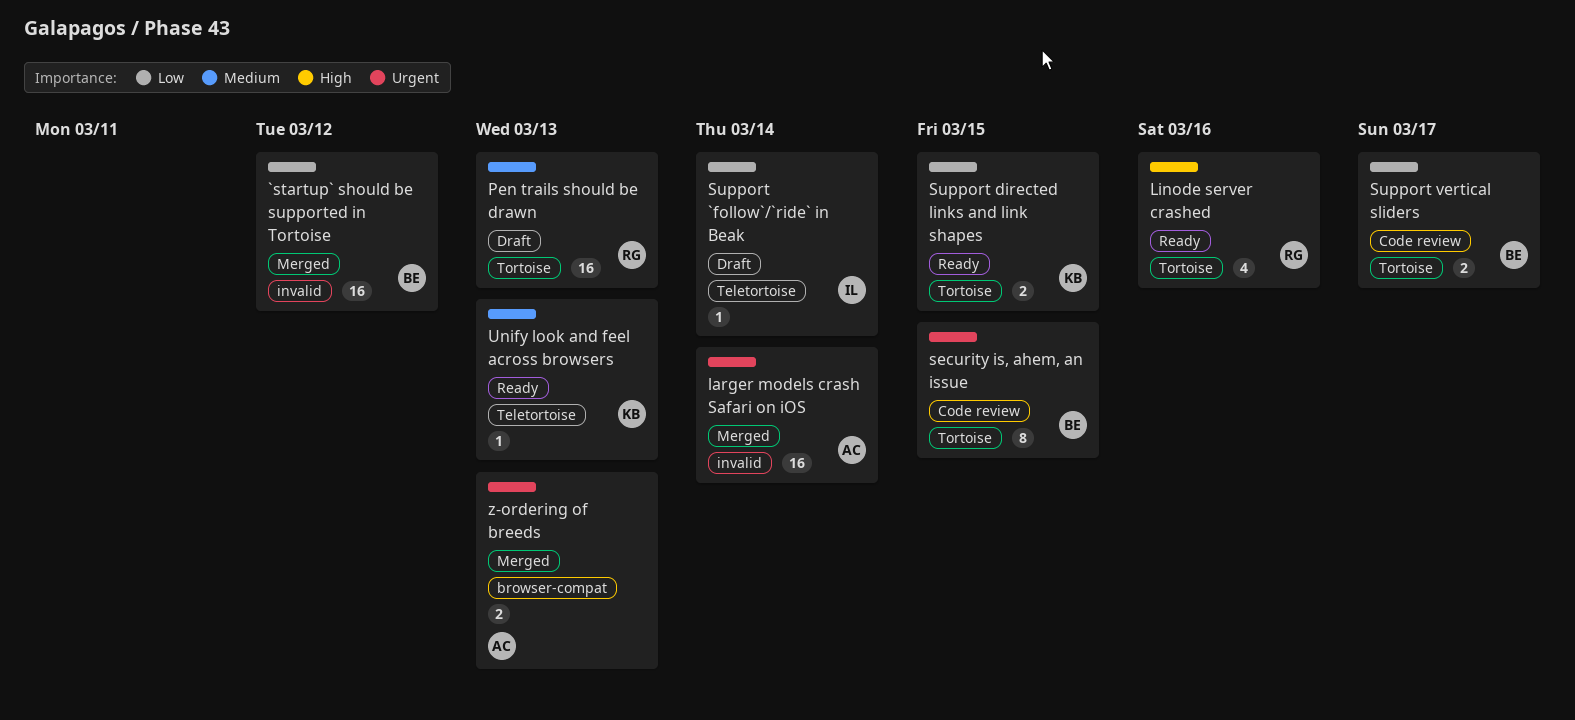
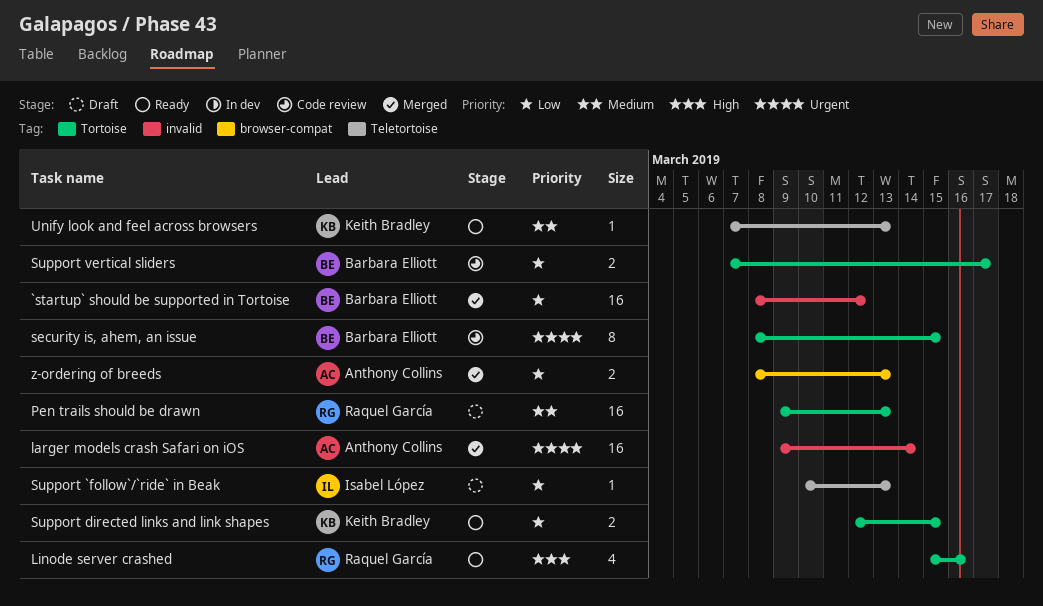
Support `follow`/`ride` in Beak, due: Mar 14 -> Mar 13
z-ordering of breeds, priority: Urgent -> Low

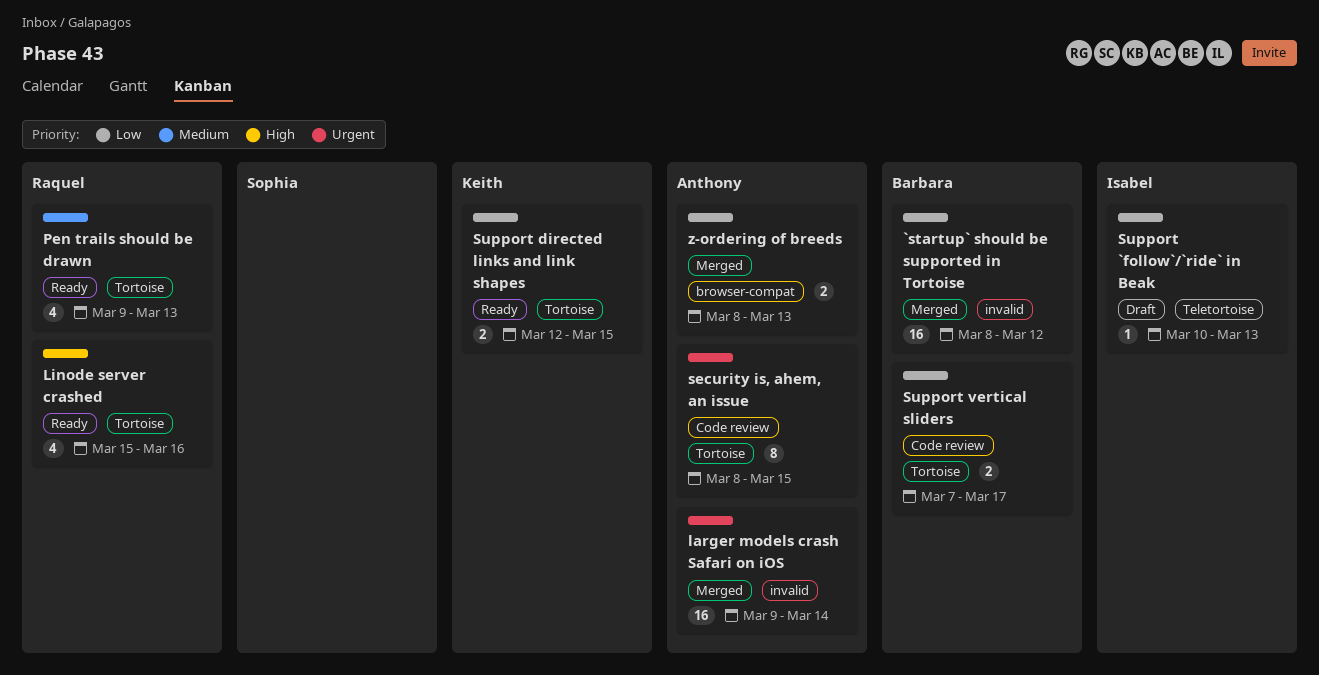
Pen trails should be drawn, status: Draft -> Ready
Pen trails should be drawn, estimate: 16 -> 4
security is, ahem, an issue, owner: Barbara Elliott -> Anthony Collins
Unify look and feel across browsers: present -> none

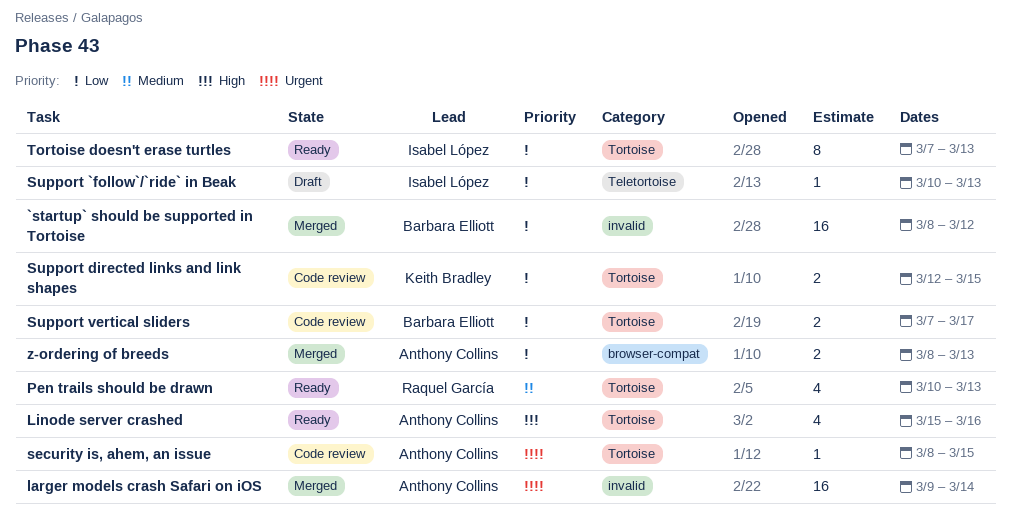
Linode server crashed, owner: Raquel García -> Anthony Collins
Pen trails should be drawn, start: Mar 9 -> Mar 10
security is, ahem, an issue, estimate: 8 -> 1
Support directed links and link shapes, status: Ready -> Code review
Tortoise doesn't erase turtles: none -> present

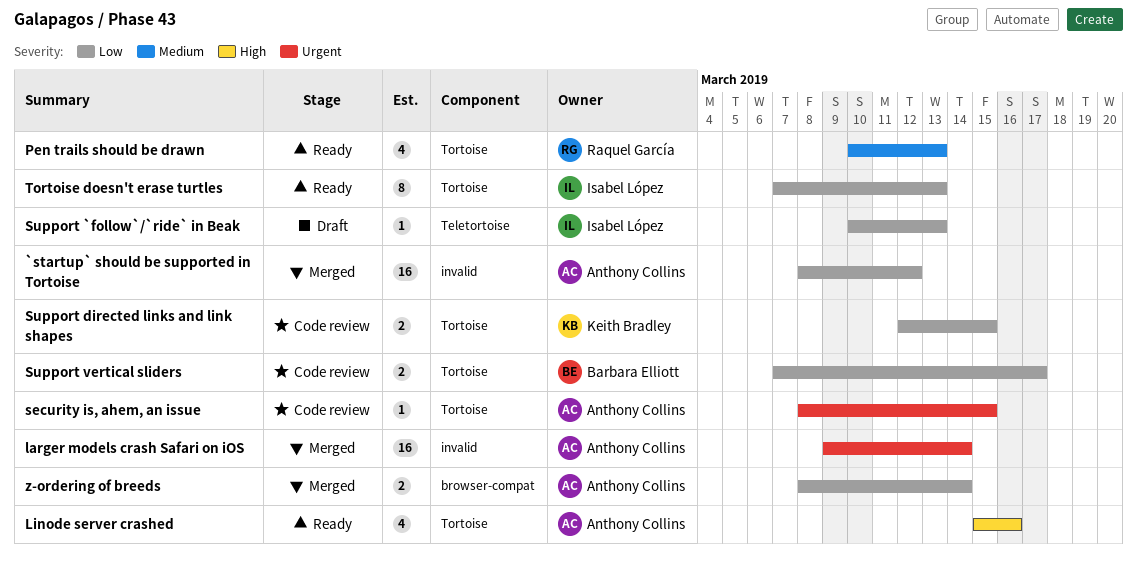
`startup` should be supported in Tortoise, owner: Barbara Elliott -> Anthony Collins
z-ordering of breeds, due: Mar 13 -> Mar 14

